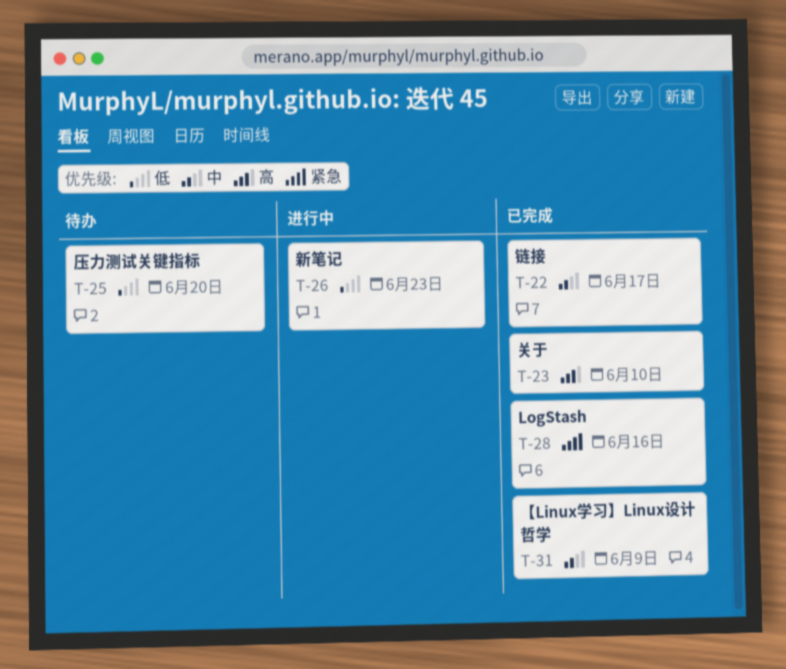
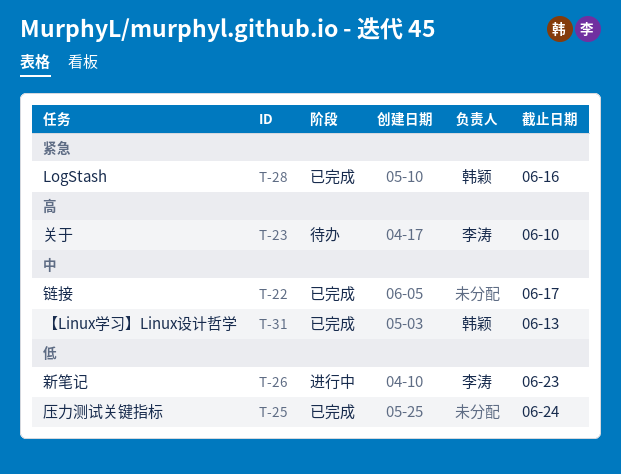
T-23, status: 已完成 -> 待办
T-25, status: 待办 -> 已完成
T-25, due: Jun 20 -> Jun 24
T-31, due: Jun 9 -> Jun 13

